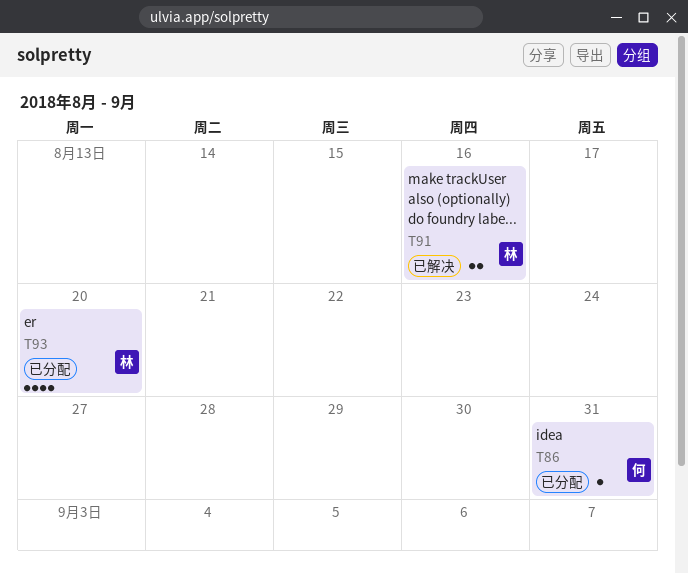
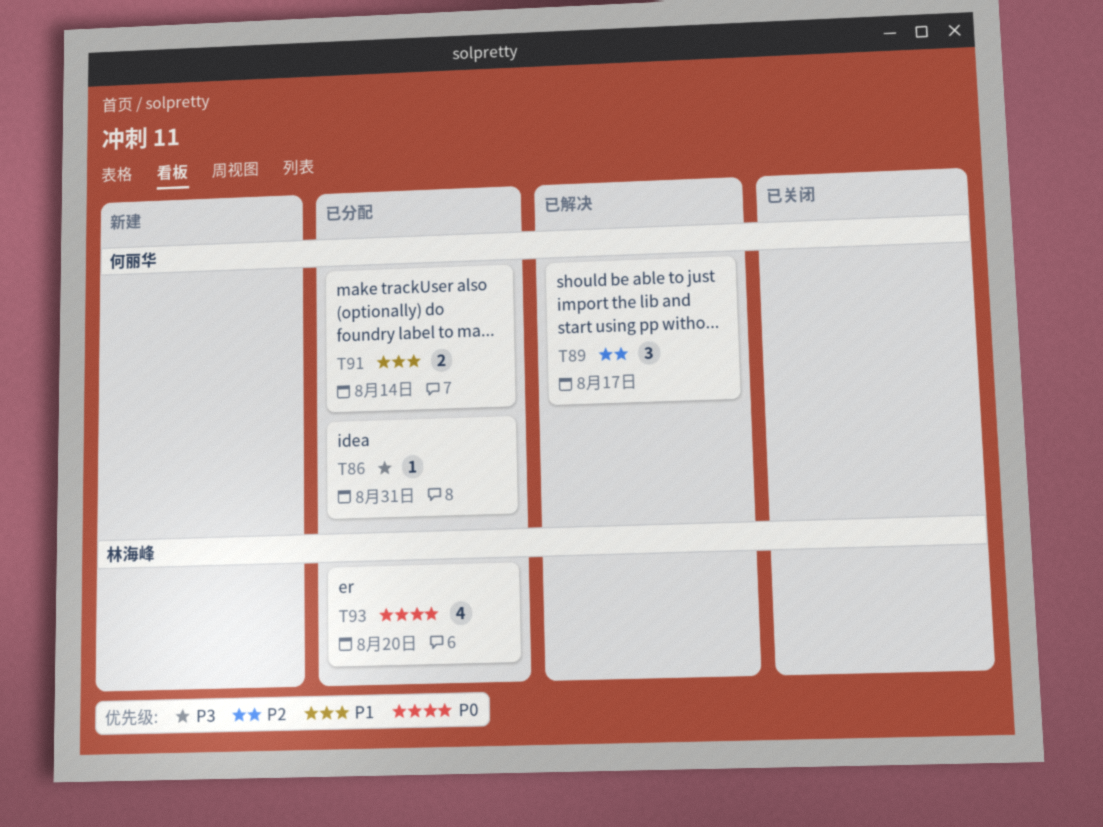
T89: none -> present
T91, status: 已解决 -> 已分配
T91, owner: 林海峰 -> 何丽华
T91, due: Aug 16 -> Aug 14

